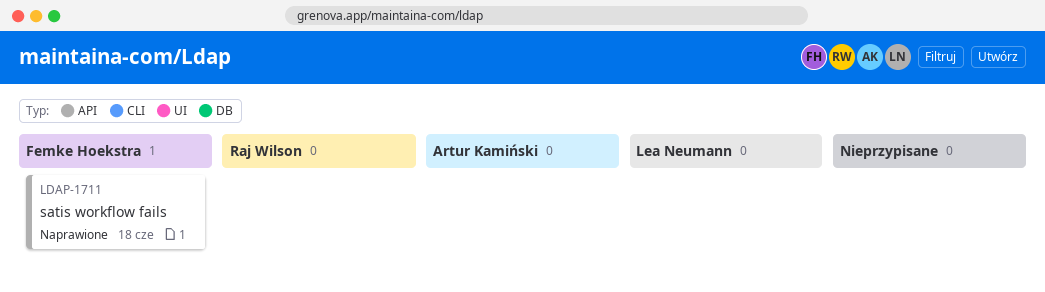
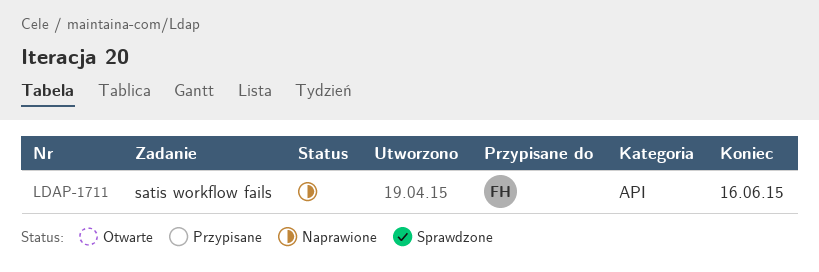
LDAP-1711, due: Jun 18 -> Jun 16

